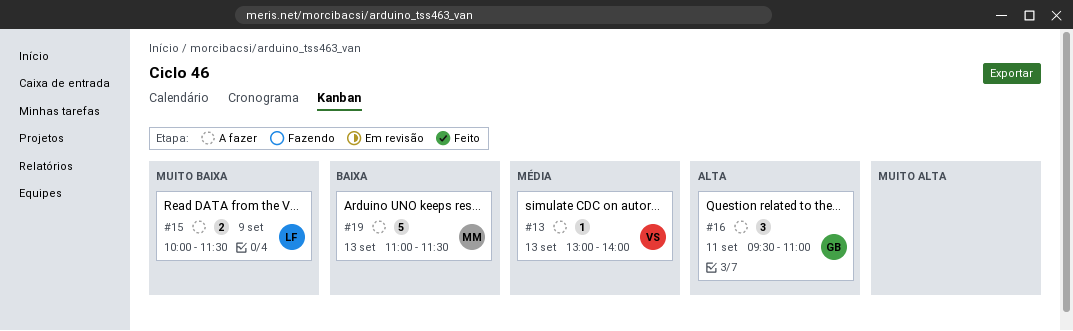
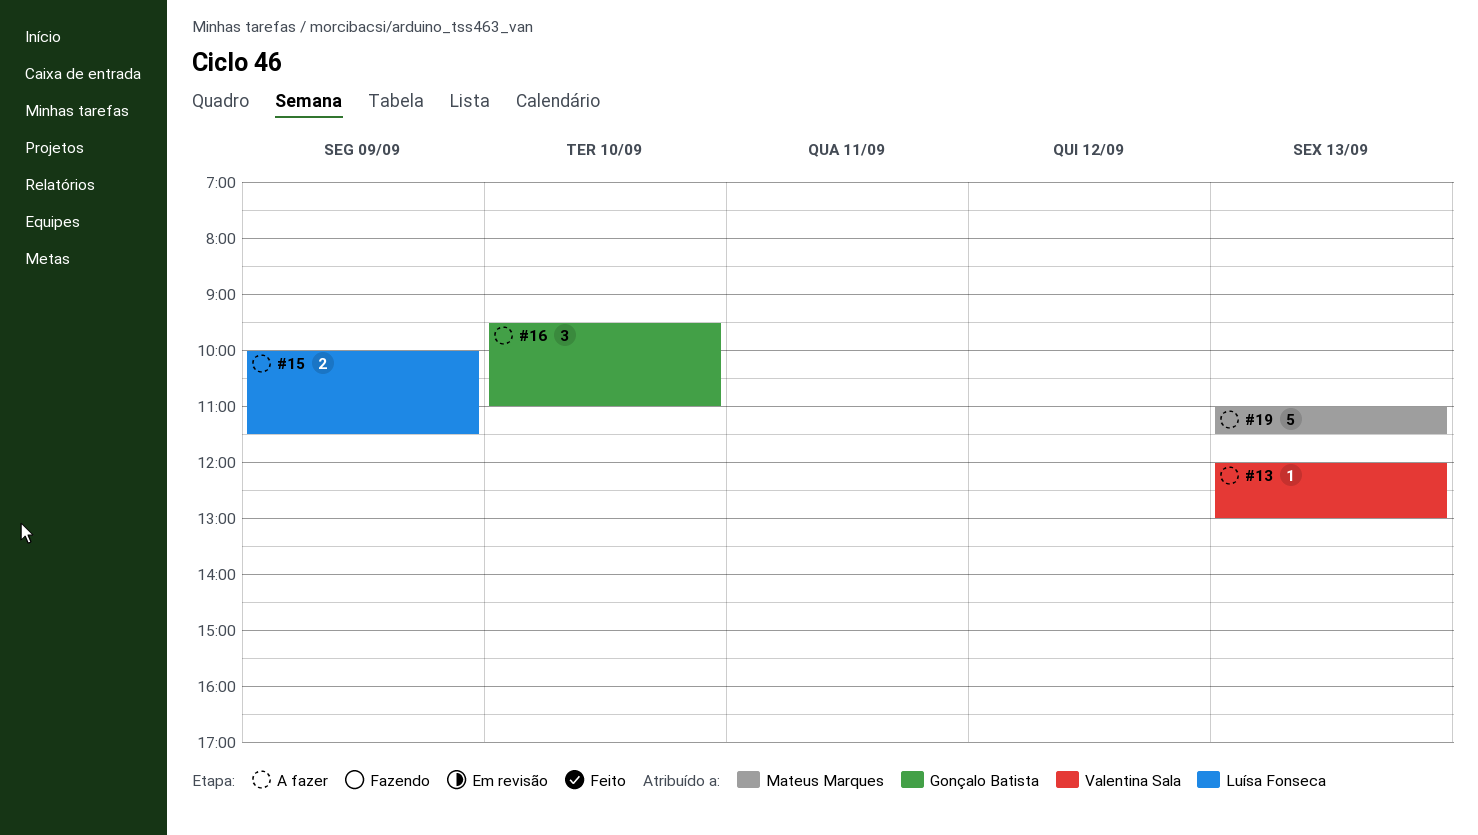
#13, begins: 13:00 -> 12:00
#13, ends: 14:00 -> 13:00
#16, day: Sep 11 -> Sep 10

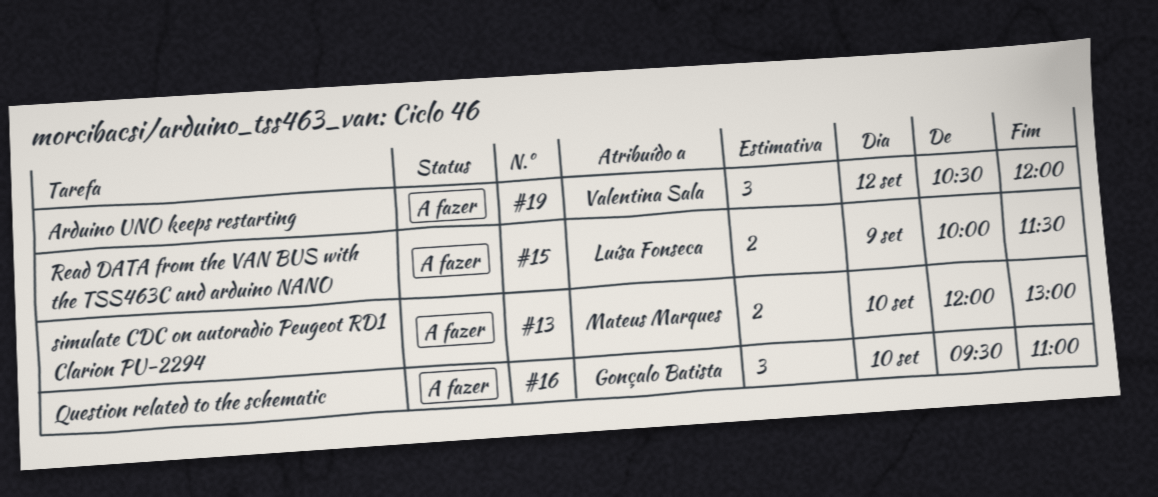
#13, owner: Valentina Sala -> Mateus Marques
#13, estimate: 1 -> 2
#13, day: Sep 13 -> Sep 10
#19, owner: Mateus Marques -> Valentina Sala
#19, estimate: 5 -> 3
#19, day: Sep 13 -> Sep 12
#19, begins: 11:00 -> 10:30
#19, ends: 11:30 -> 12:00

